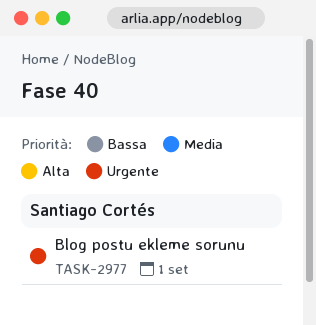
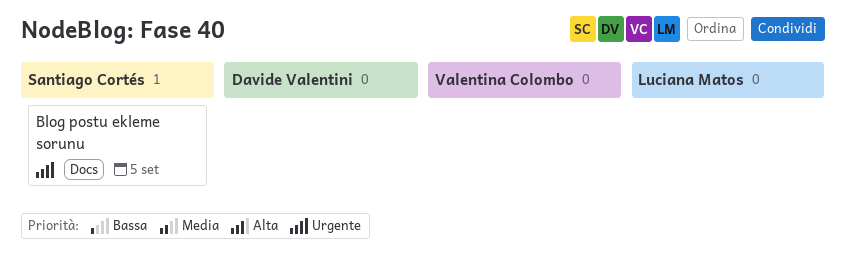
Blog postu ekleme sorunu, due: Sep 1 -> Sep 5

